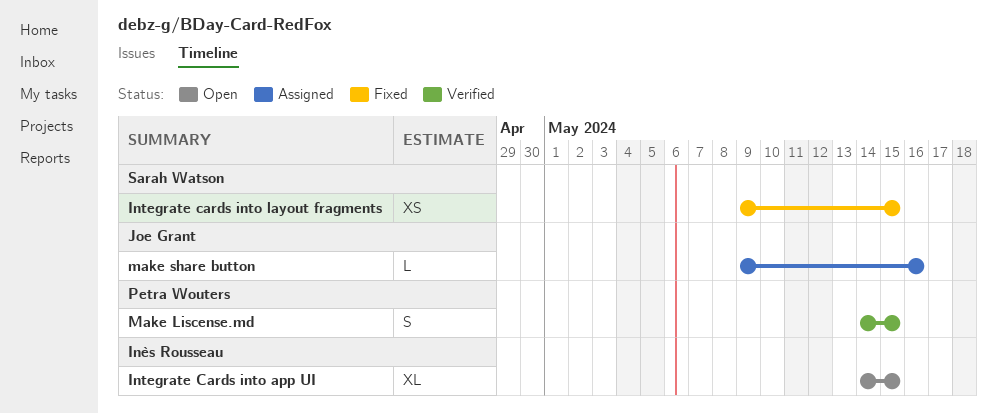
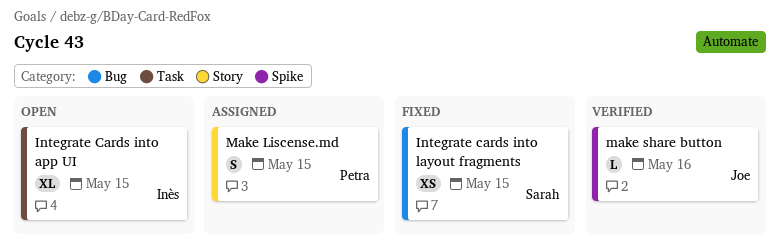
Make Liscense.md, status: Verified -> Assigned
make share button, status: Assigned -> Verified

